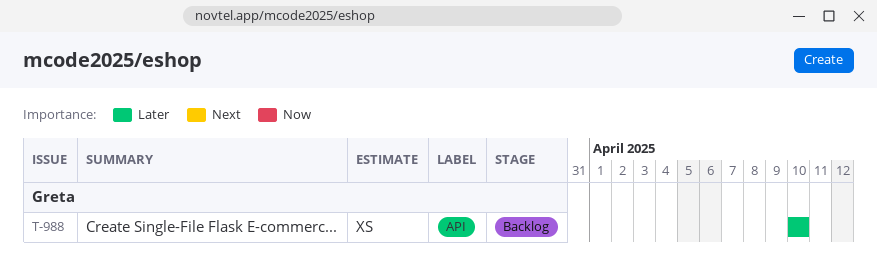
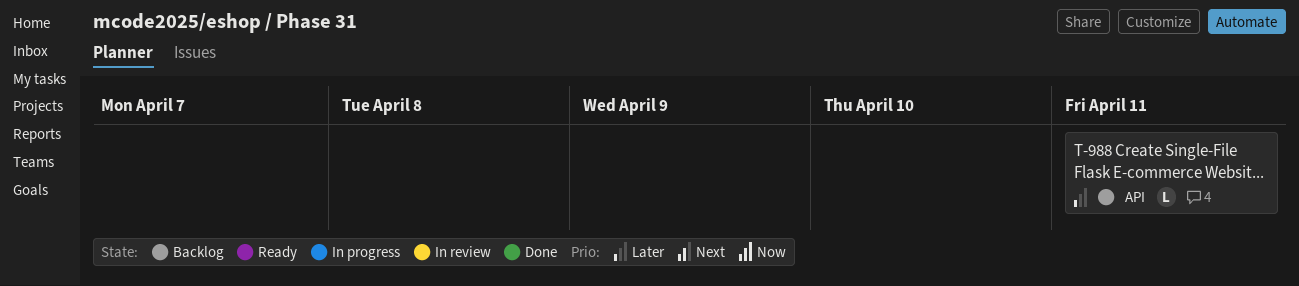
T-988, estimate: XS -> L
T-988, due: Apr 10 -> Apr 11

